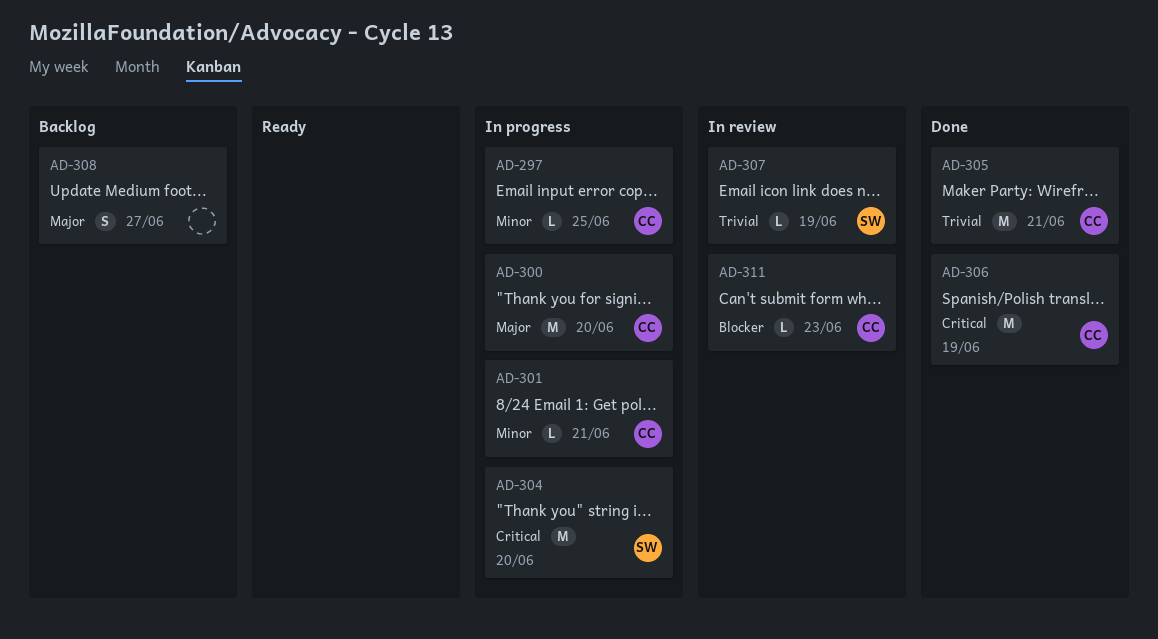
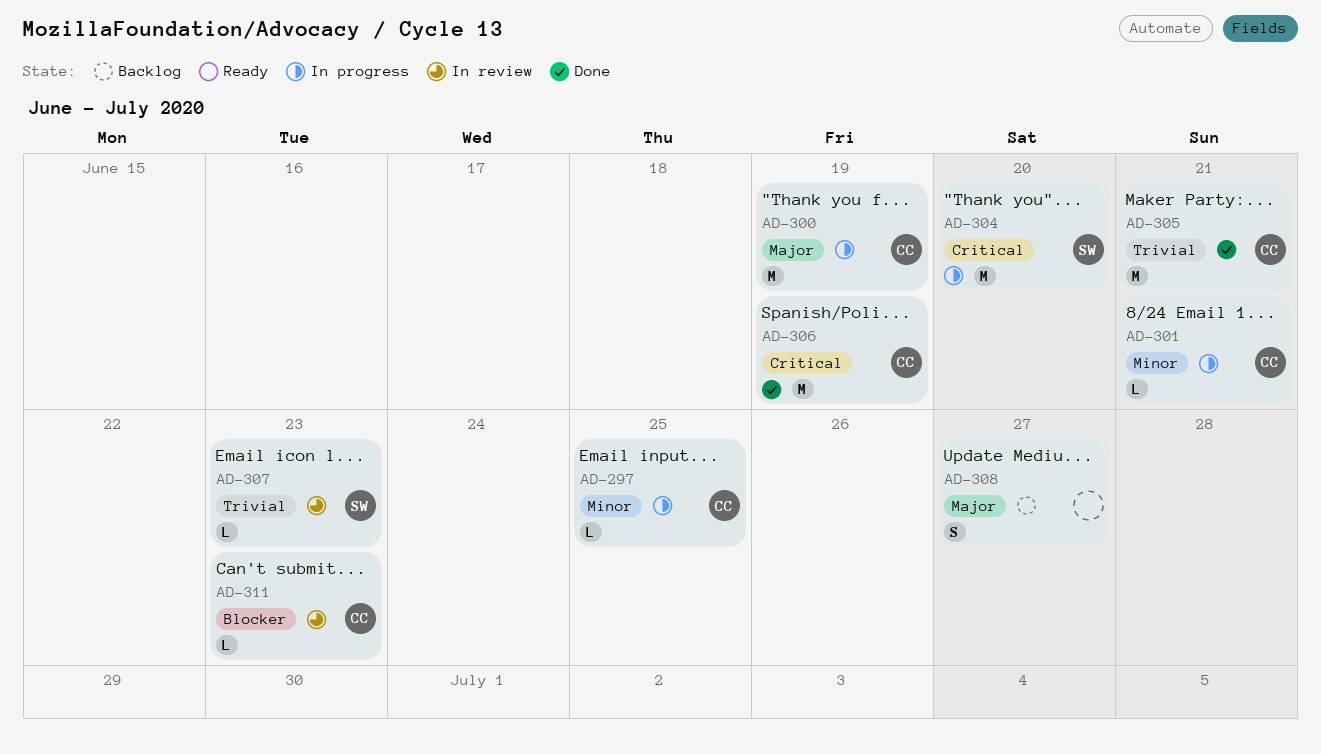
AD-300, due: Jun 20 -> Jun 19
AD-307, due: Jun 19 -> Jun 23

